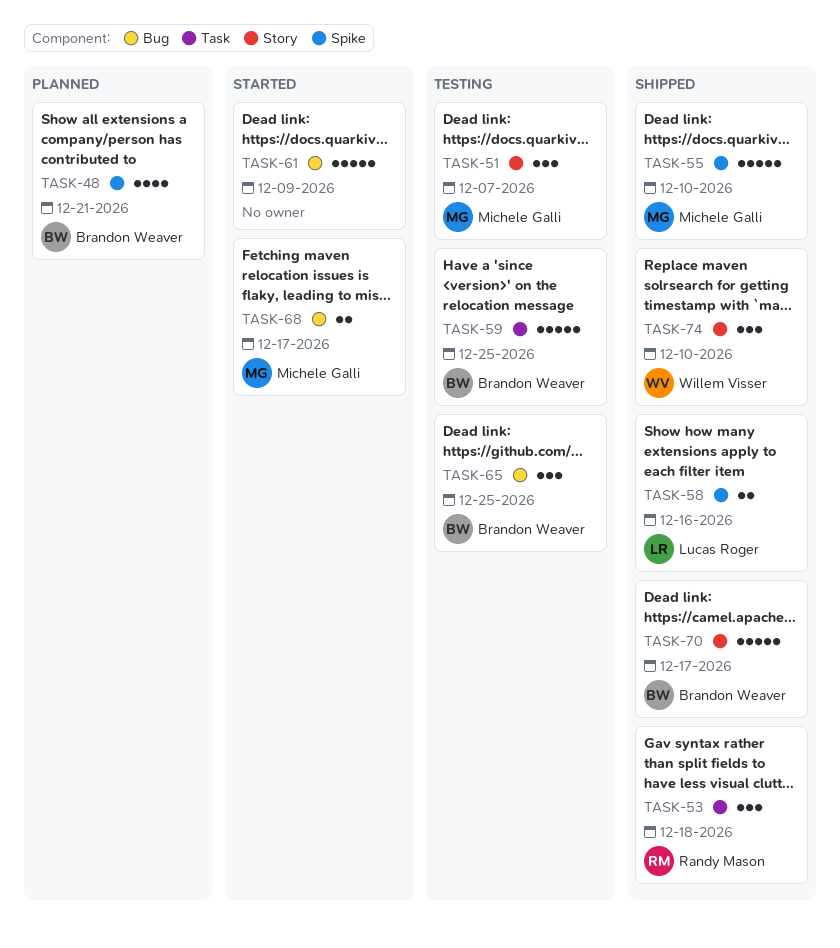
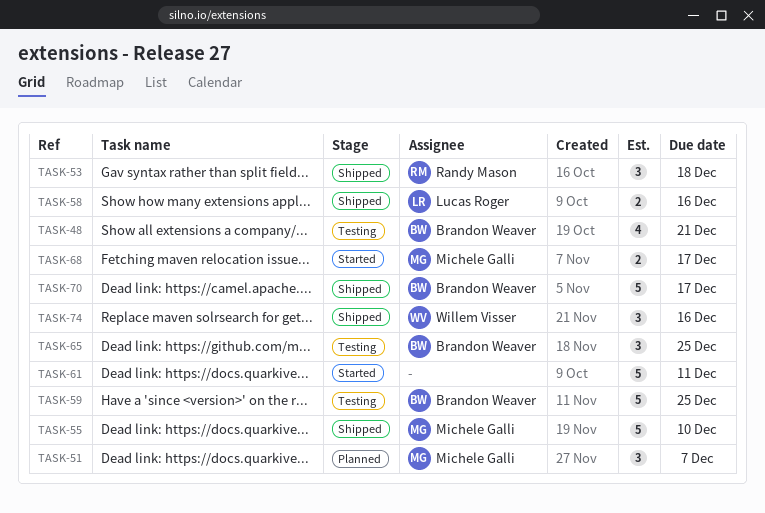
TASK-48, status: Planned -> Testing
TASK-51, status: Testing -> Planned
TASK-61, due: Dec 9 -> Dec 11
TASK-74, due: Dec 10 -> Dec 16

